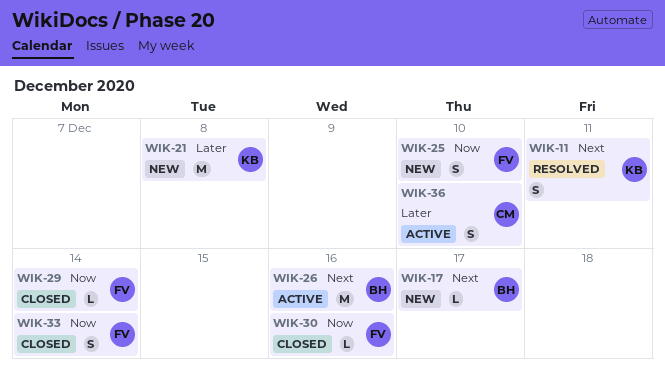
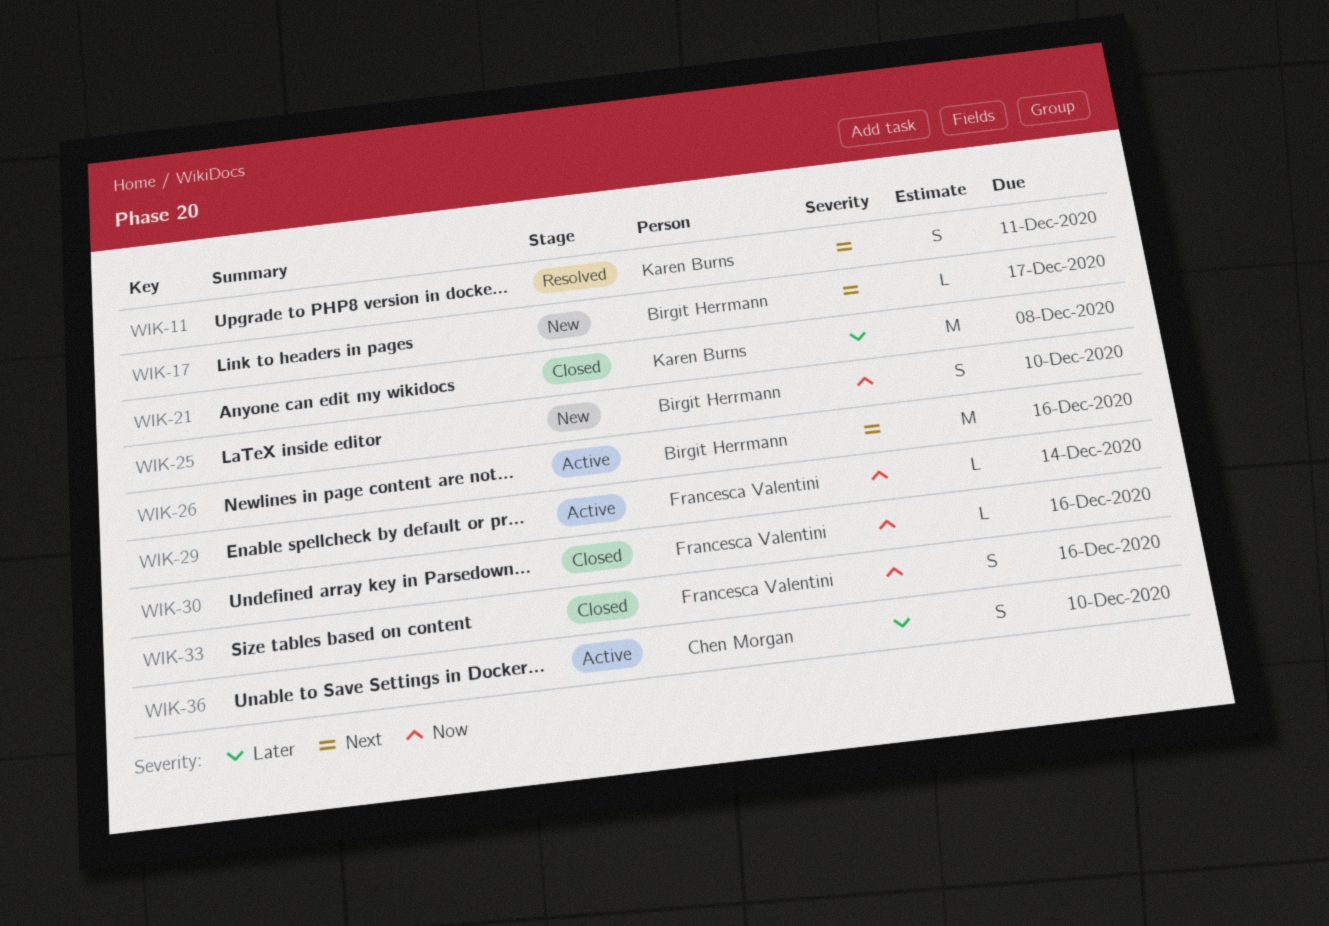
WIK-21, status: New -> Closed
WIK-25, owner: Francesca Valentini -> Birgit Herrmann
WIK-29, status: Closed -> Active
WIK-33, due: Dec 14 -> Dec 16

